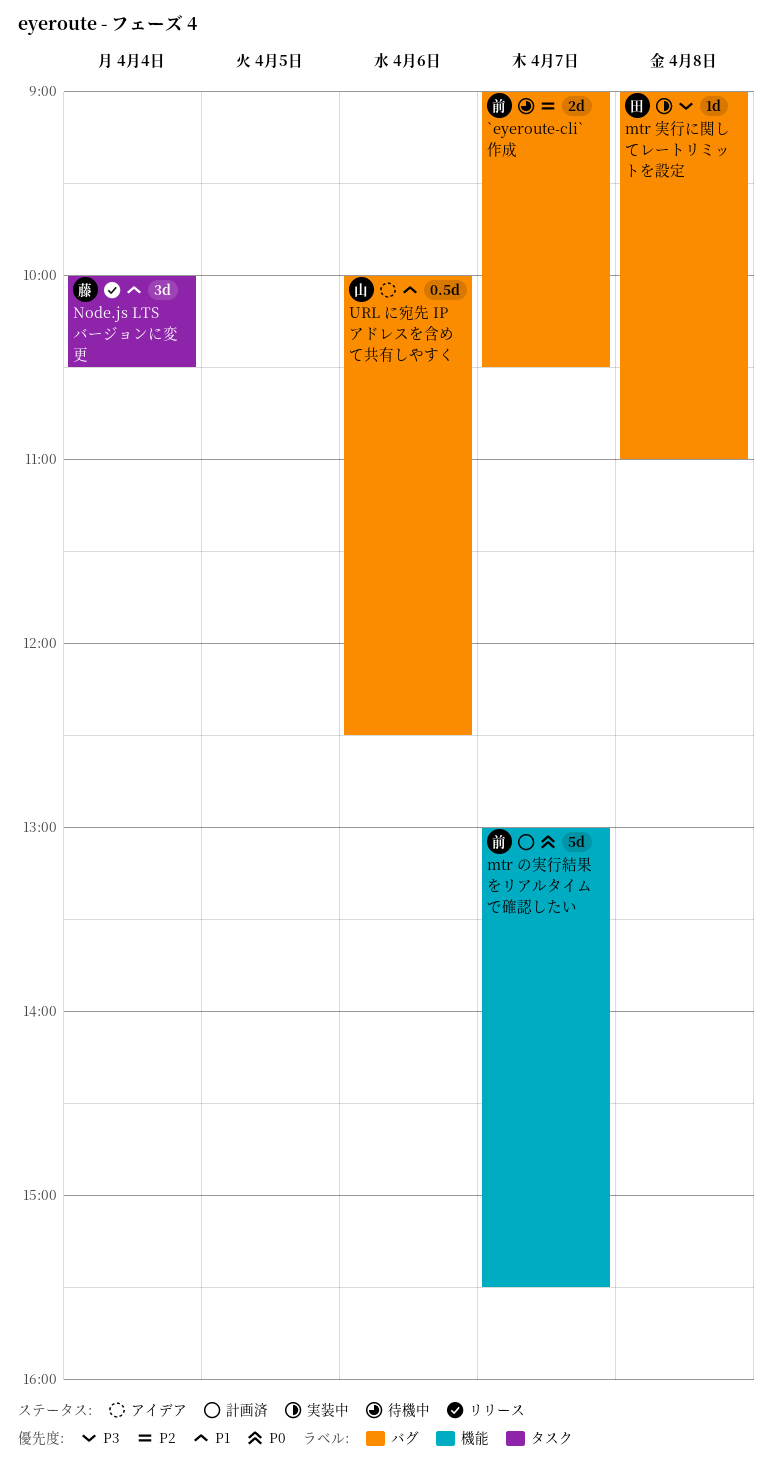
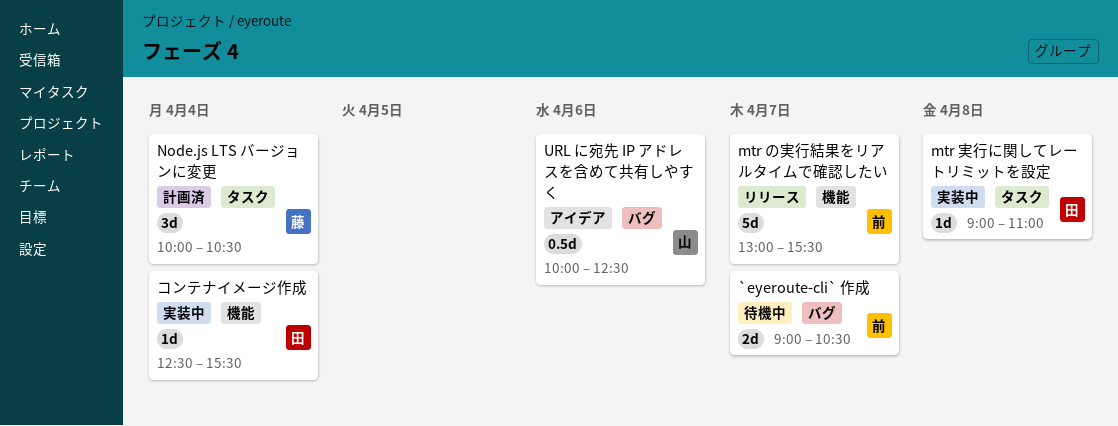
mtr の実行結果をリアルタイムで確認したい, status: 計画済 -> リリース
mtr 実行に関してレートリミットを設定, label: バグ -> タスク
Node.js LTS バージョンに変更, status: リリース -> 計画済
コンテナイメージ作成: none -> present

